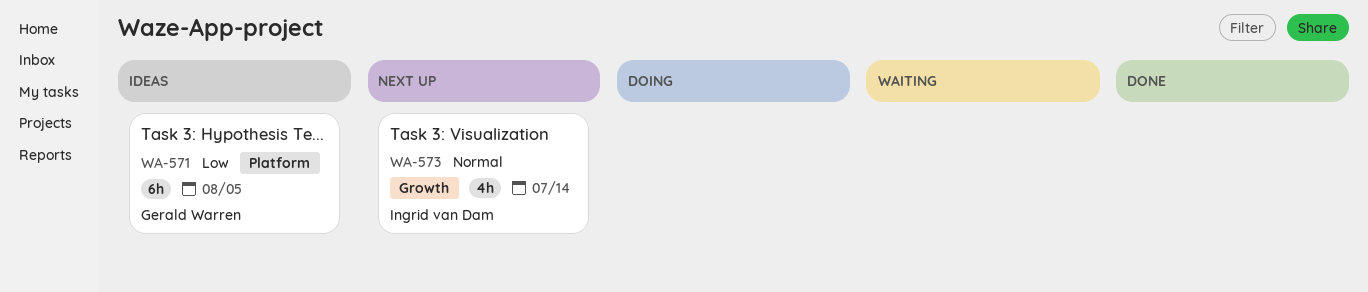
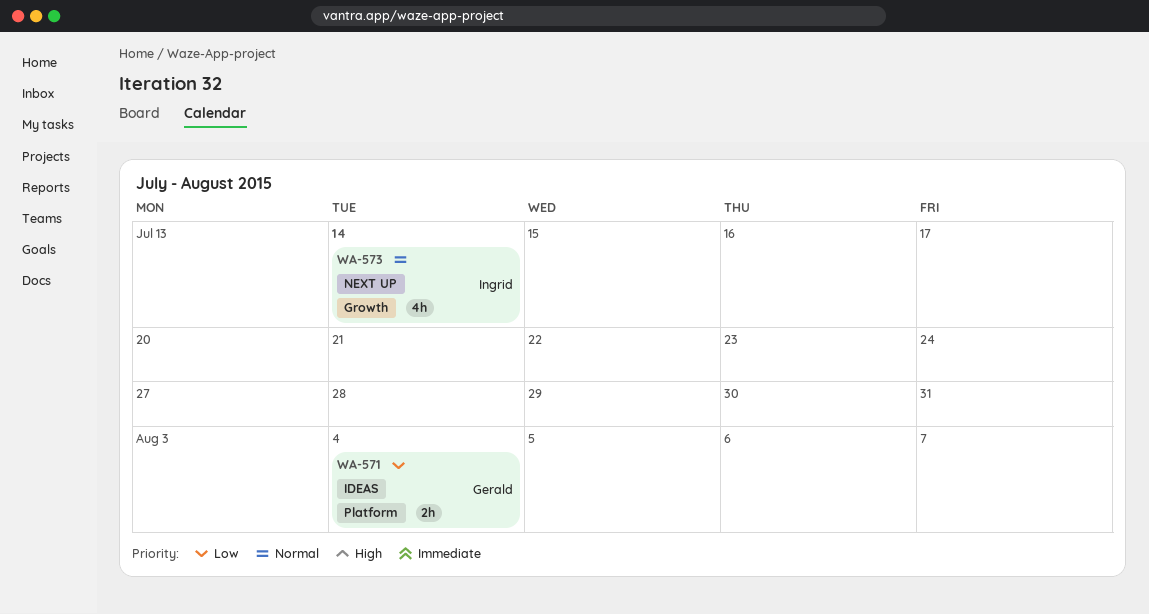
WA-571, estimate: 6h -> 2h
WA-571, due: Aug 5 -> Aug 4

